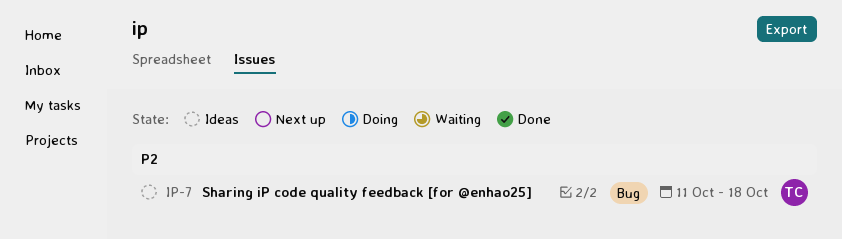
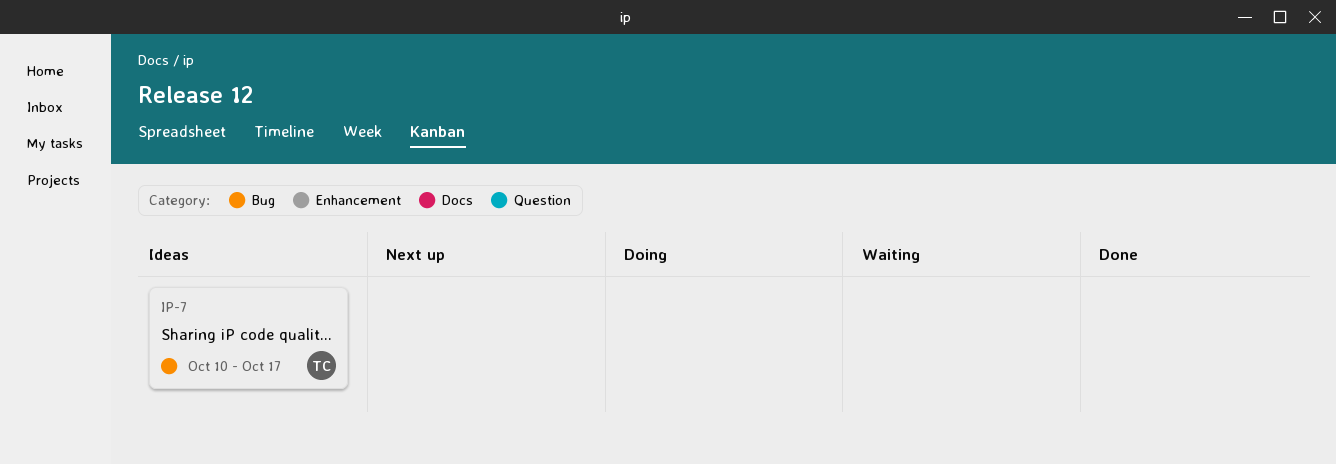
IP-7, start: Oct 11 -> Oct 10
IP-7, due: Oct 18 -> Oct 17

